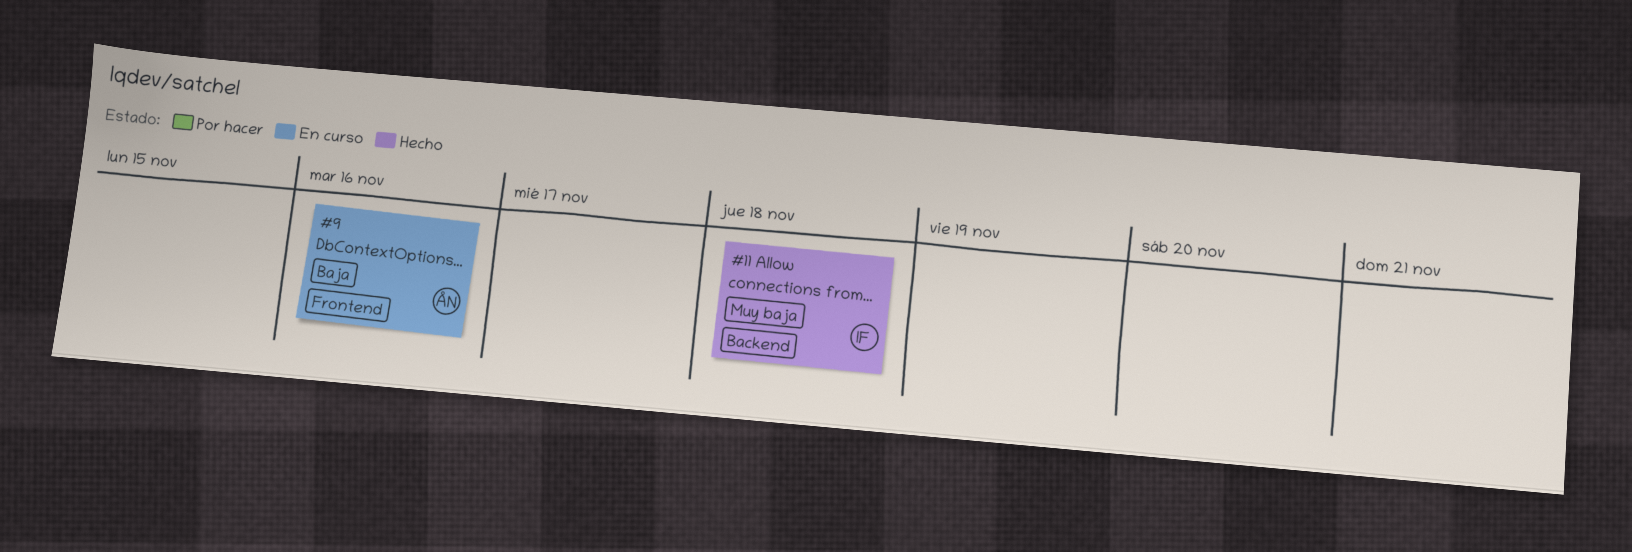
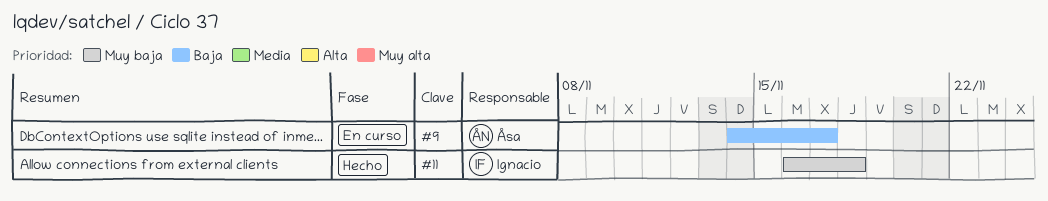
#9, due: Nov 16 -> Nov 17

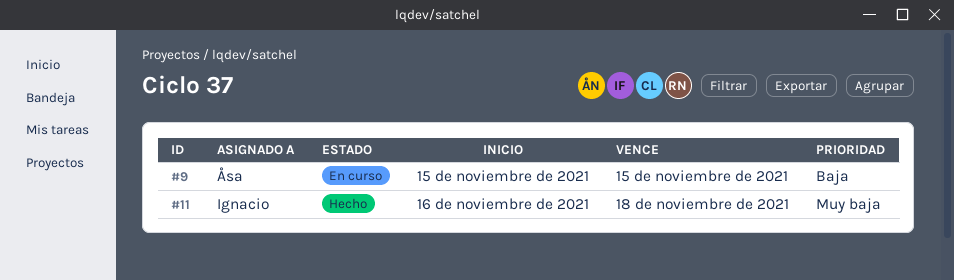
#9, start: Nov 14 -> Nov 15
#9, due: Nov 17 -> Nov 15

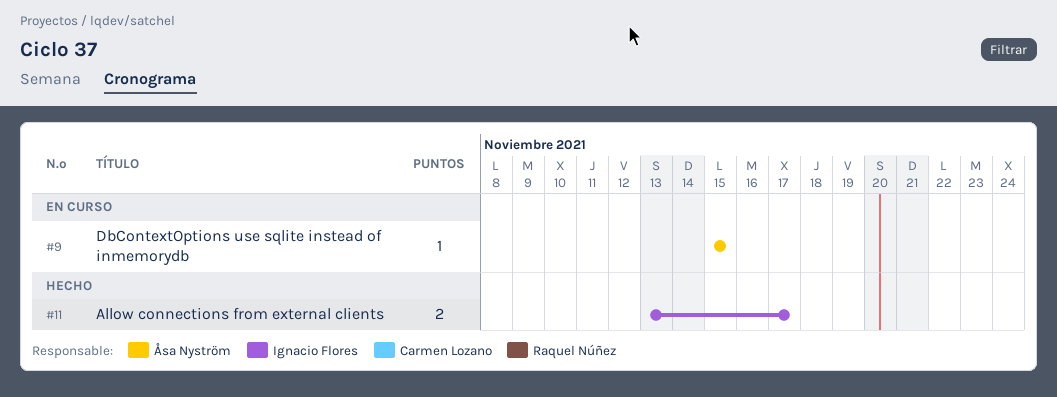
#11, start: Nov 16 -> Nov 13
#11, due: Nov 18 -> Nov 17

